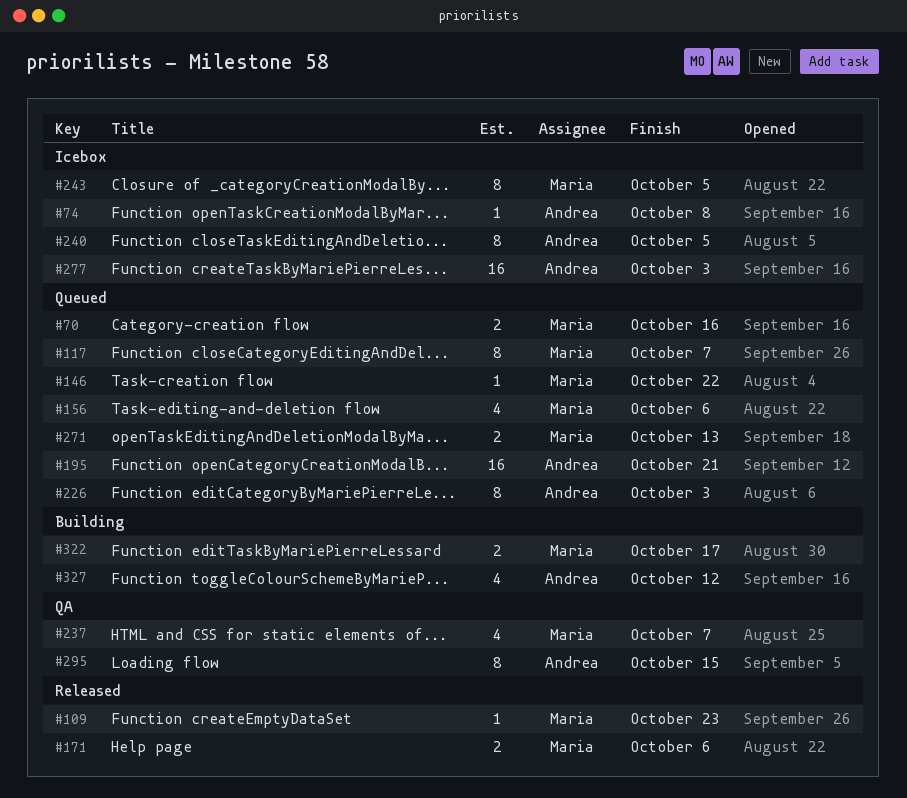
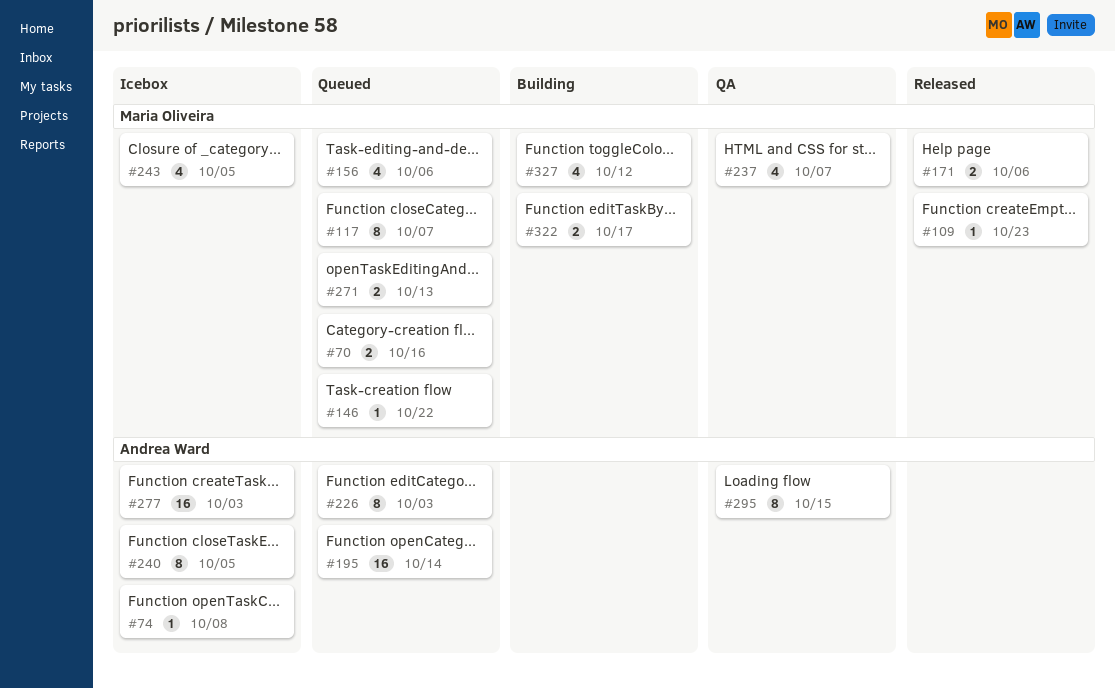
#195, due: Oct 21 -> Oct 14
#243, estimate: 8 -> 4
#327, owner: Andrea Ward -> Maria Oliveira

